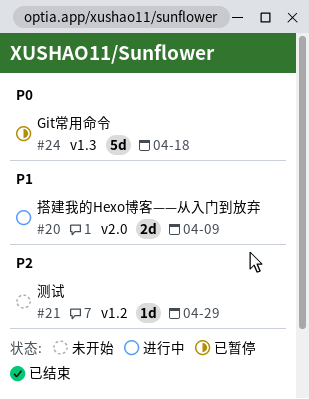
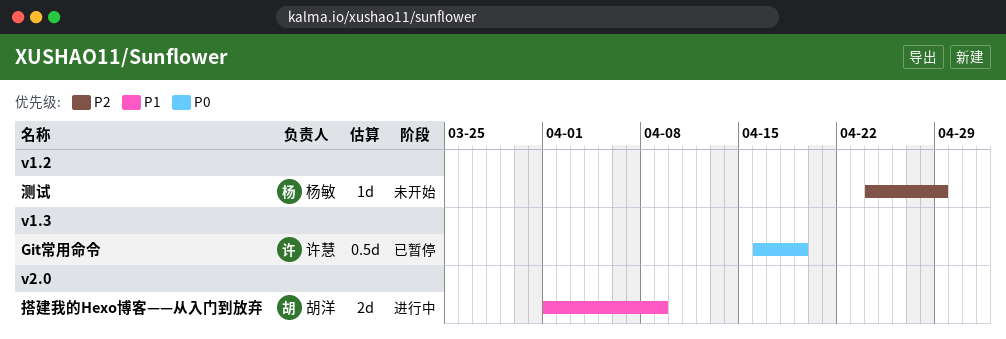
Git常用命令, estimate: 5d -> 0.5d
Git常用命令, due: Apr 18 -> Apr 19

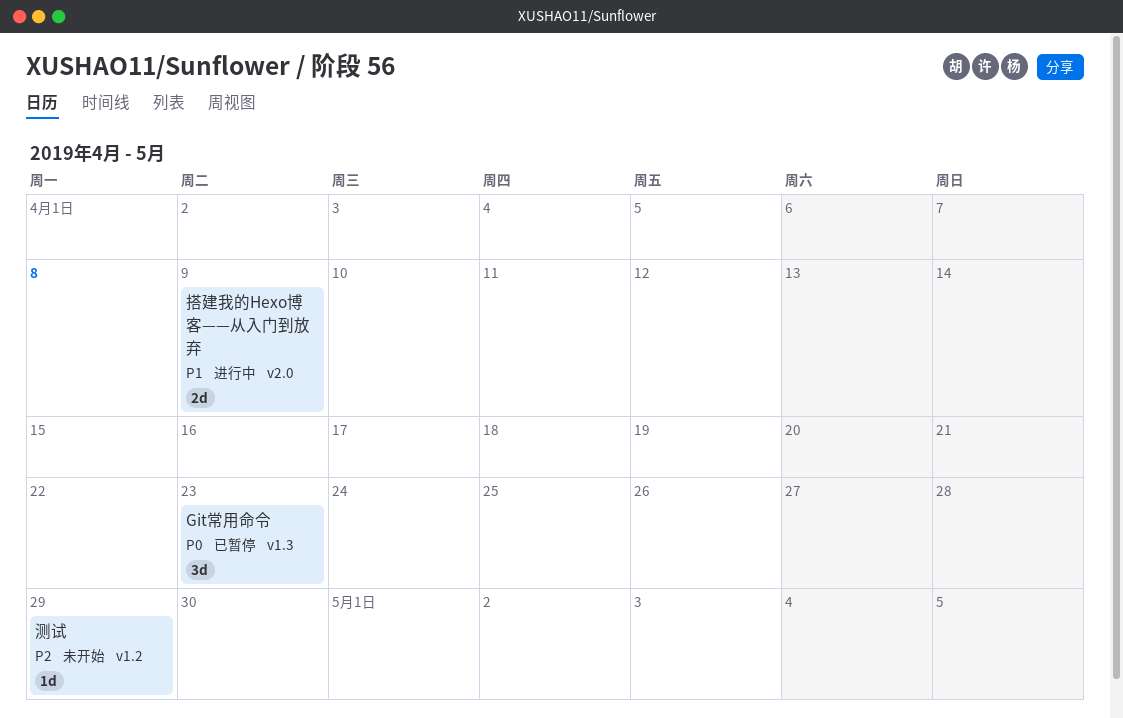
Git常用命令, estimate: 0.5d -> 3d
Git常用命令, due: Apr 19 -> Apr 23

